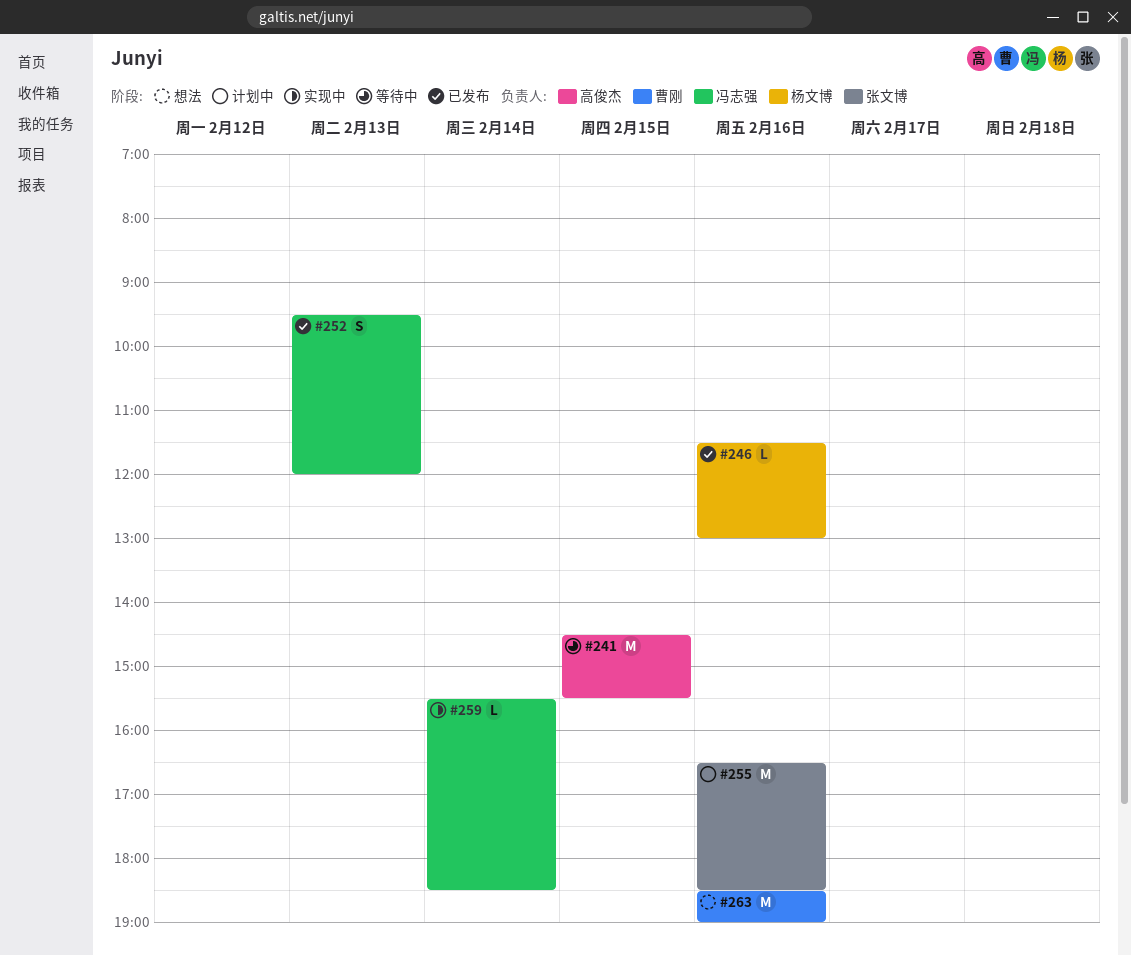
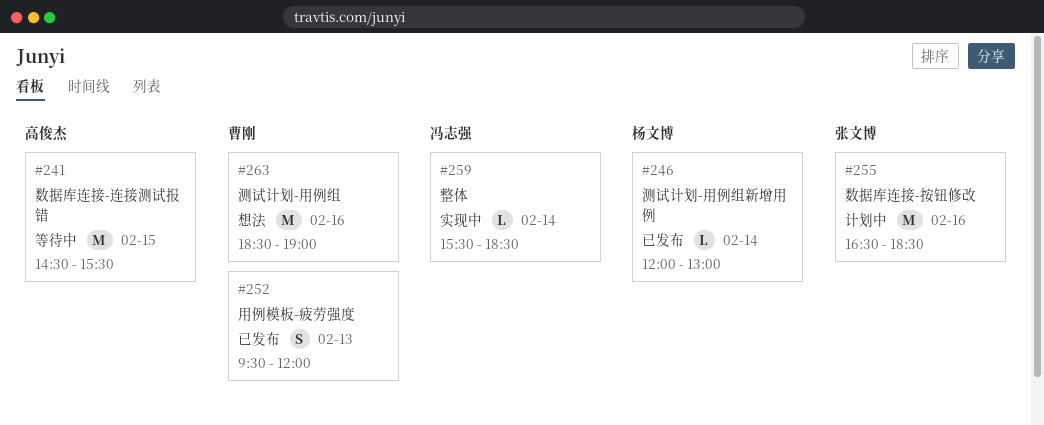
#246, day: Feb 16 -> Feb 14
#246, begins: 11:30 -> 12:00
#252, owner: 冯志强 -> 曹刚

